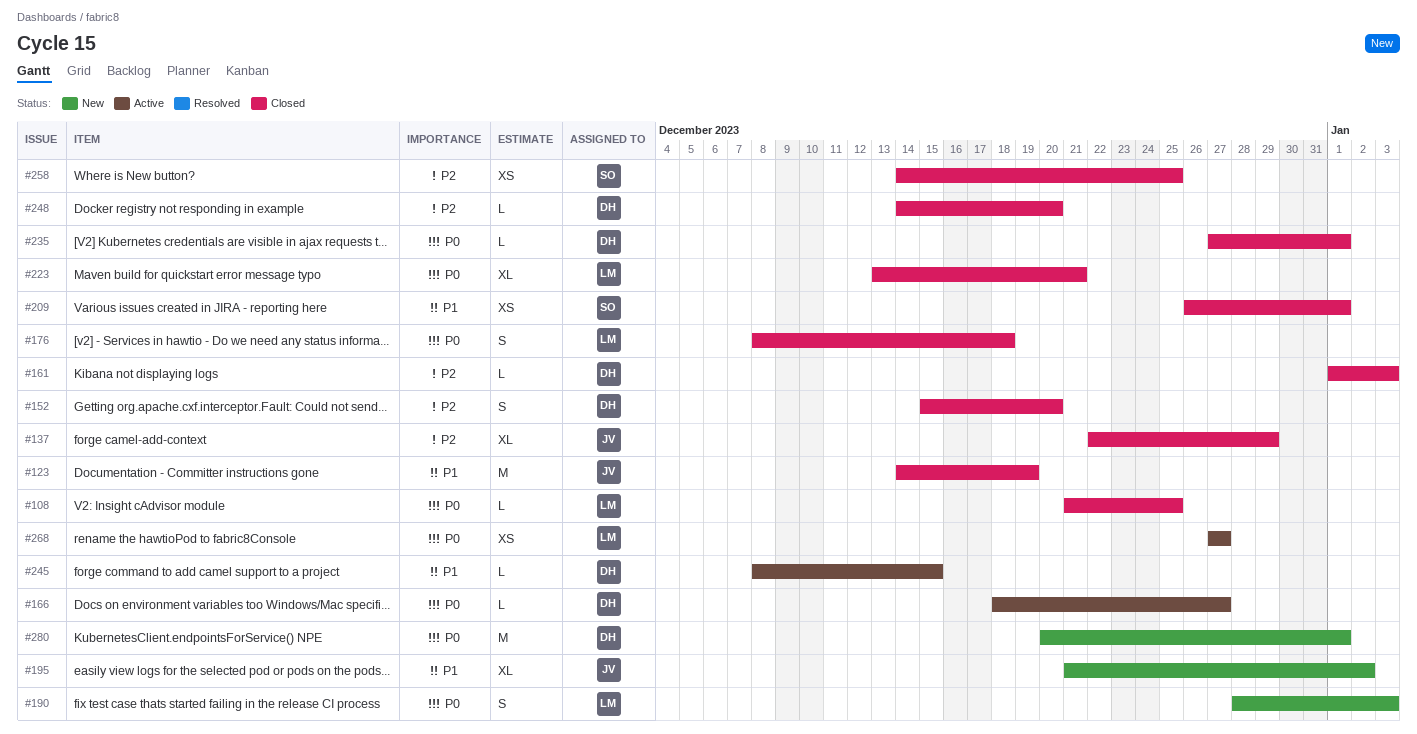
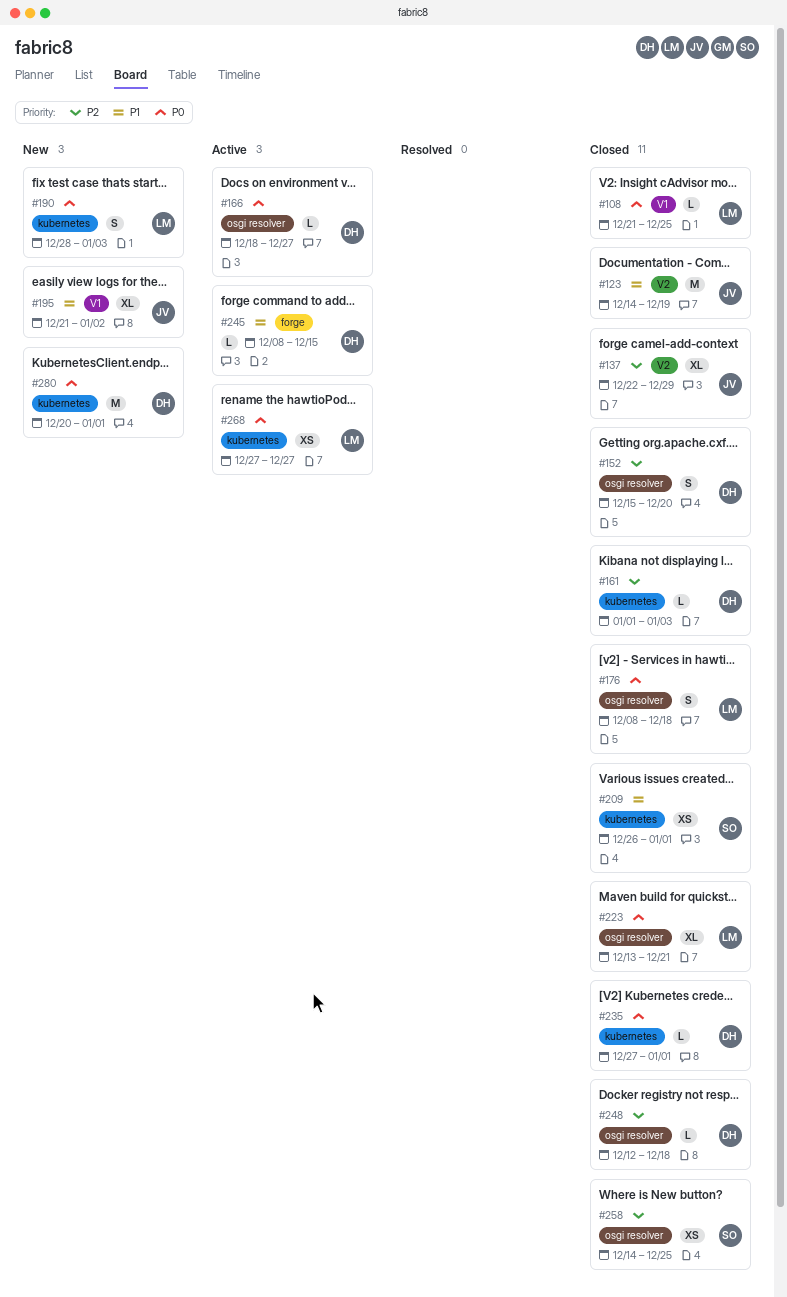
#248, start: Dec 14 -> Dec 12
#248, due: Dec 20 -> Dec 18

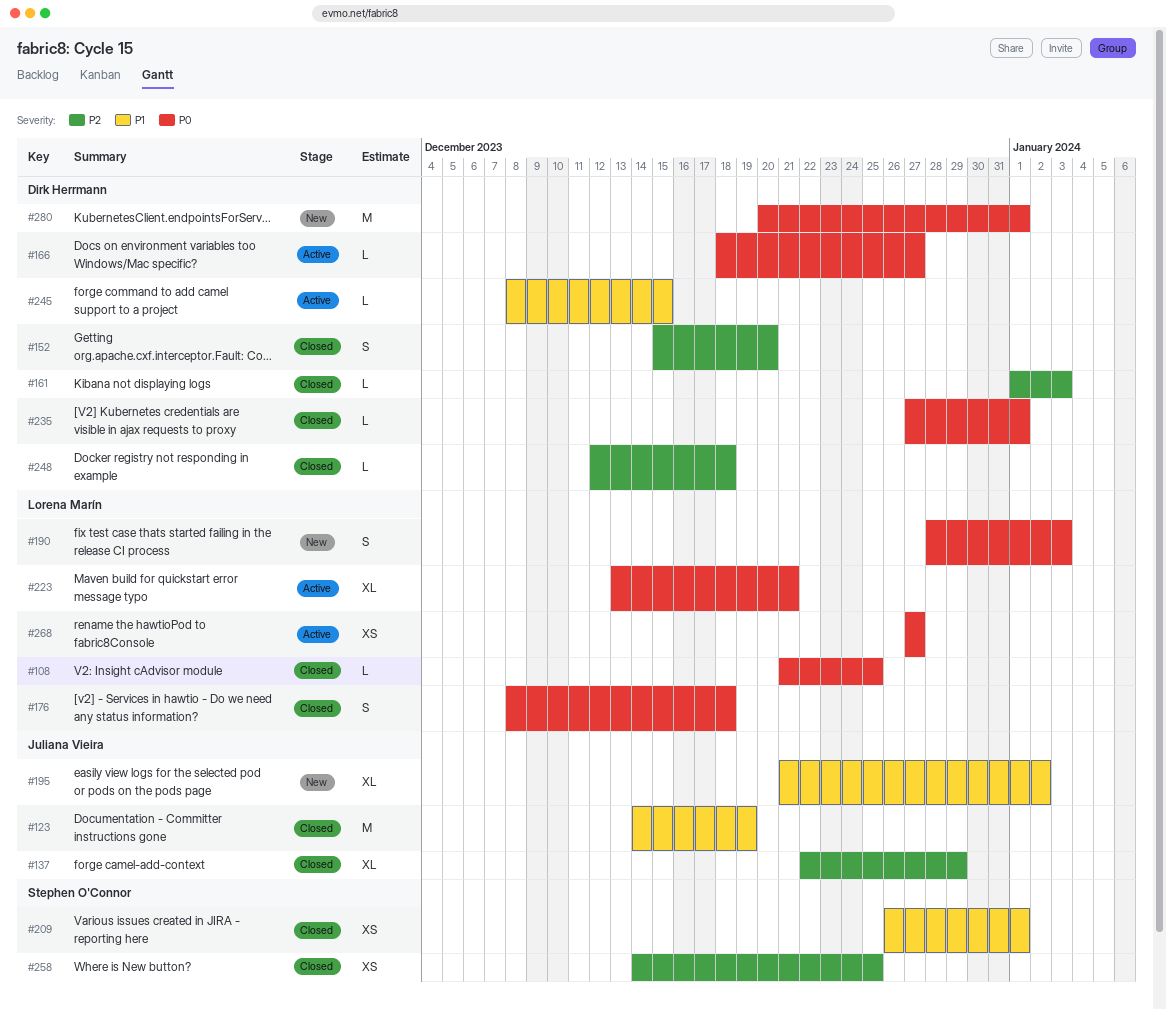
#223, status: Closed -> Active

